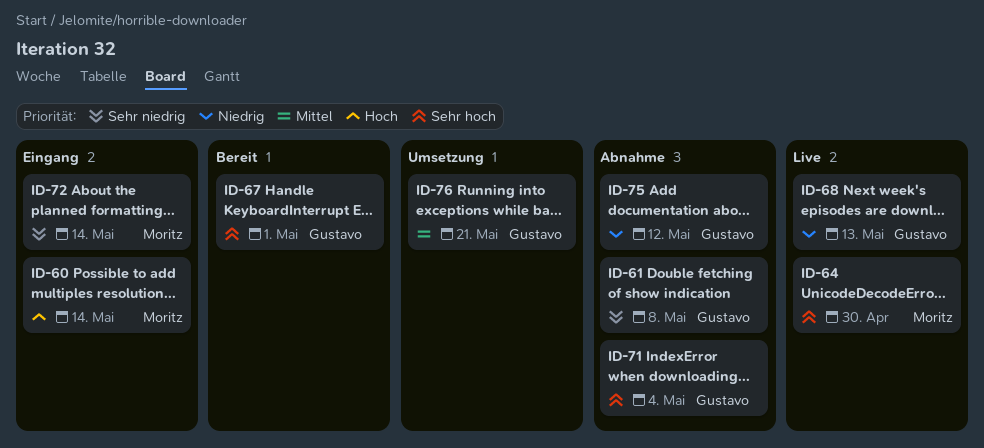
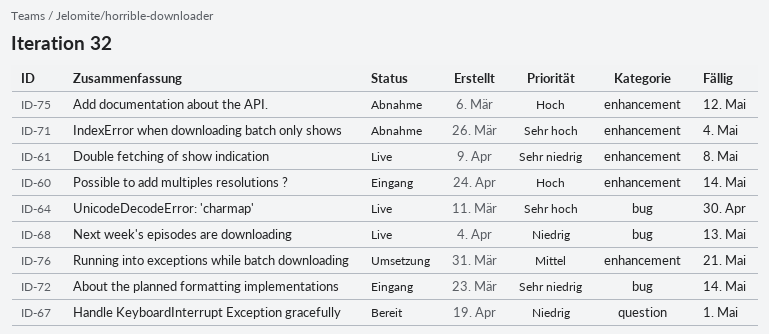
ID-61, status: Abnahme -> Live
ID-67, priority: Sehr hoch -> Niedrig
ID-75, priority: Niedrig -> Hoch

